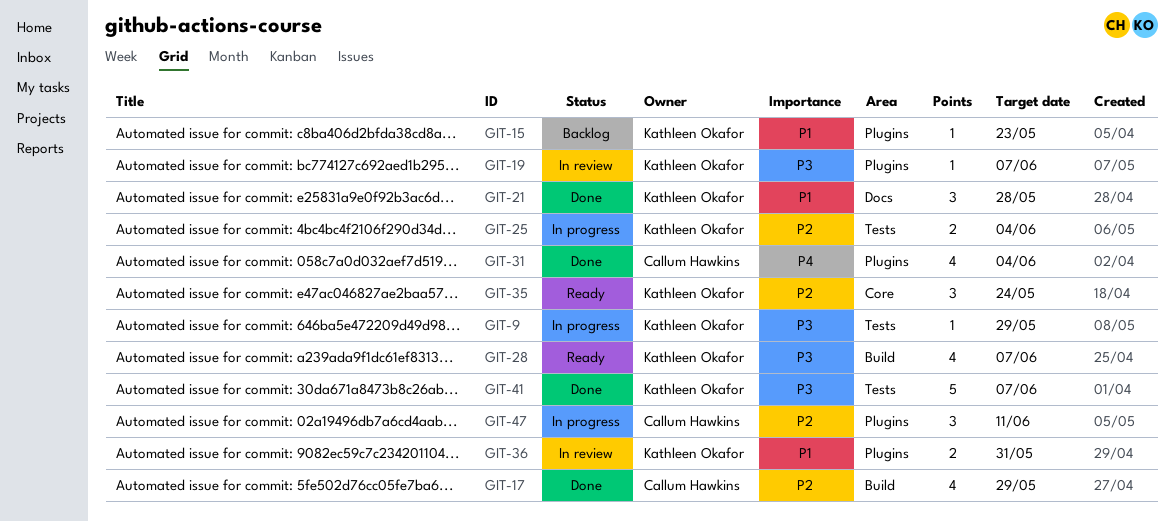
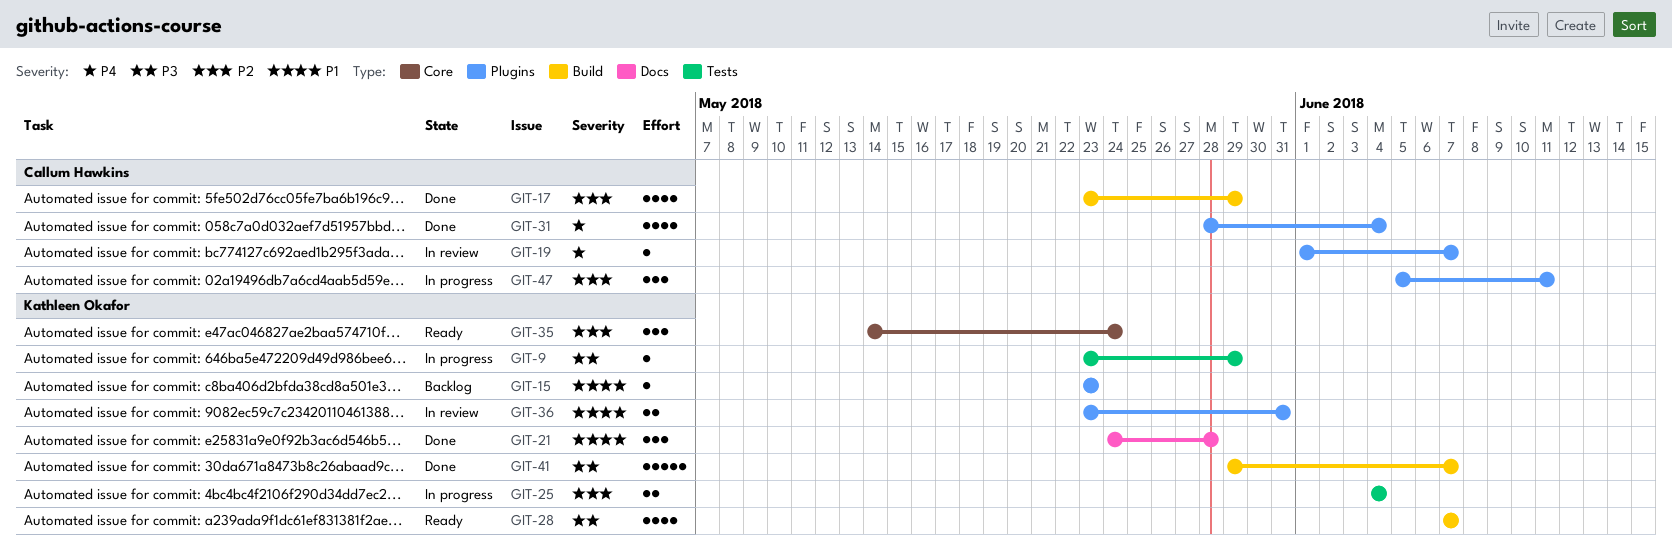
GIT-19, owner: Kathleen Okafor -> Callum Hawkins
GIT-19, priority: P3 -> P4
GIT-41, label: Tests -> Build

